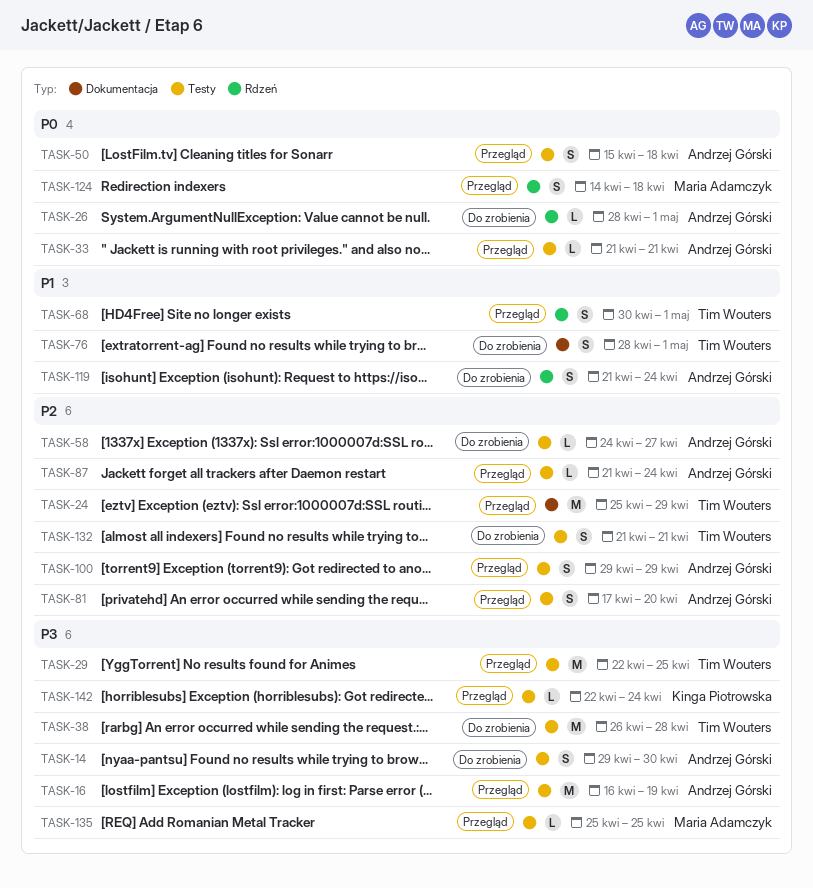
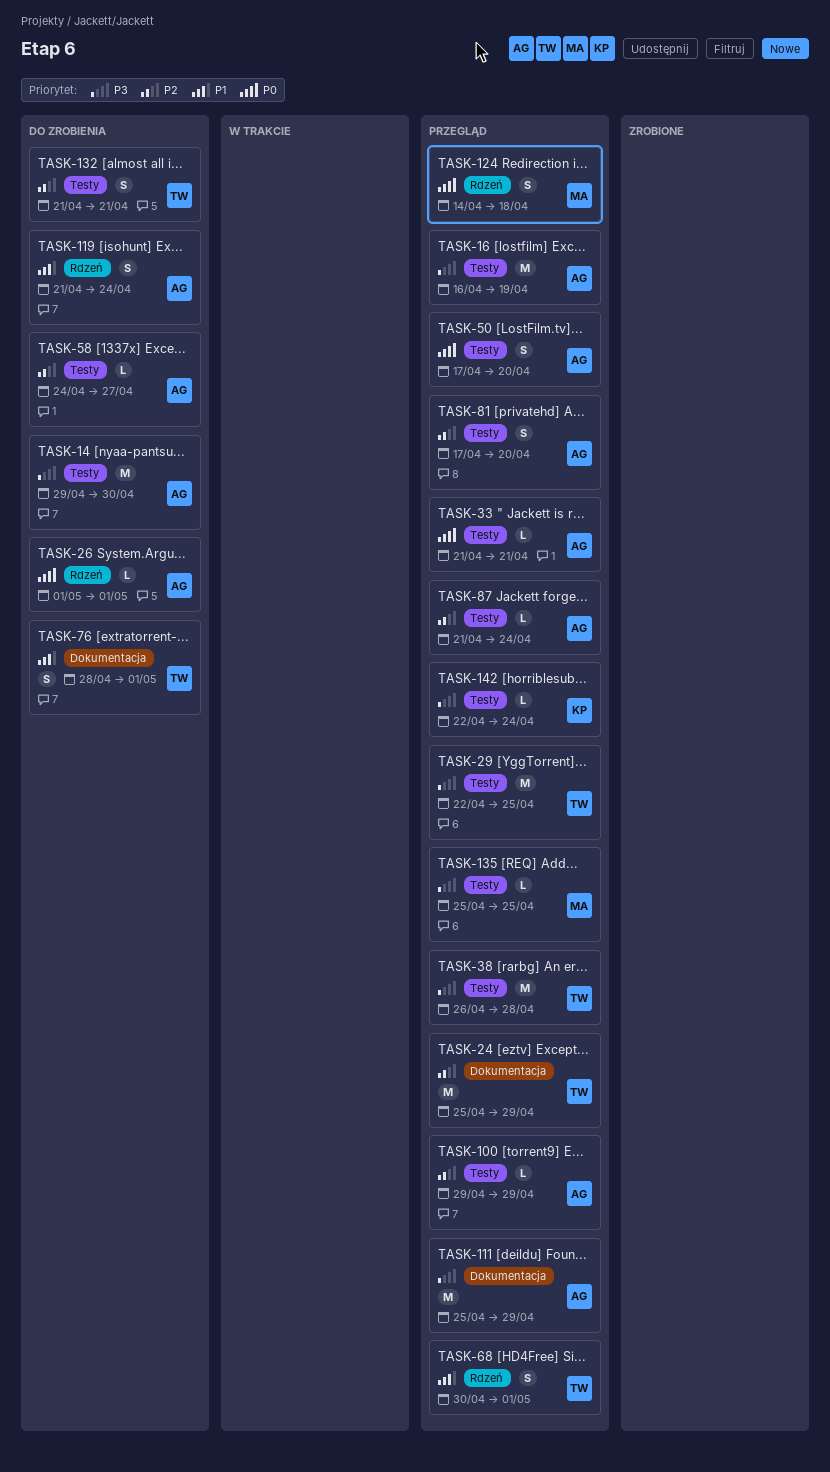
TASK-14, estimate: S -> M
TASK-26, start: Apr 28 -> May 1
TASK-38, status: Do zrobienia -> Przegląd
TASK-50, start: Apr 15 -> Apr 17
TASK-50, due: Apr 18 -> Apr 20
TASK-100, estimate: S -> L
TASK-111: none -> present

